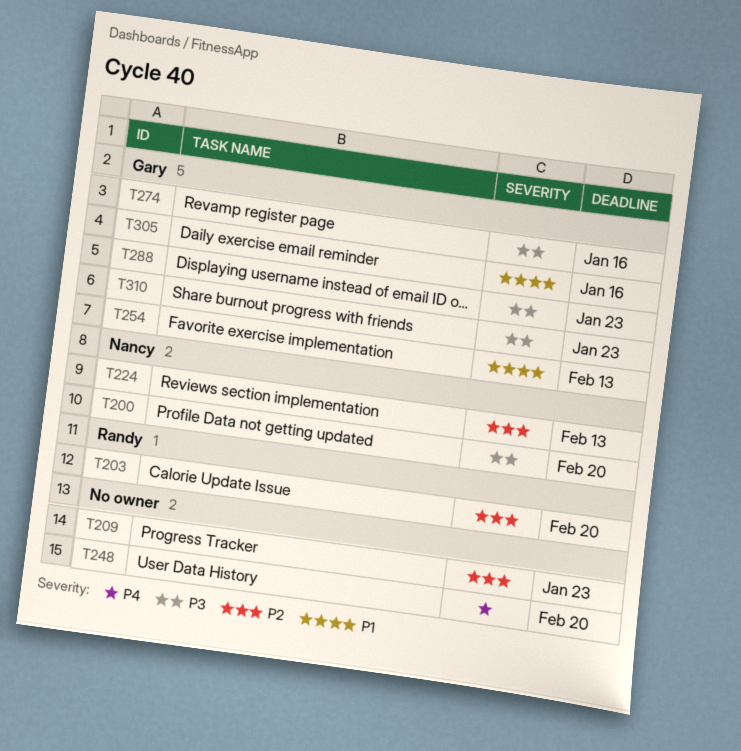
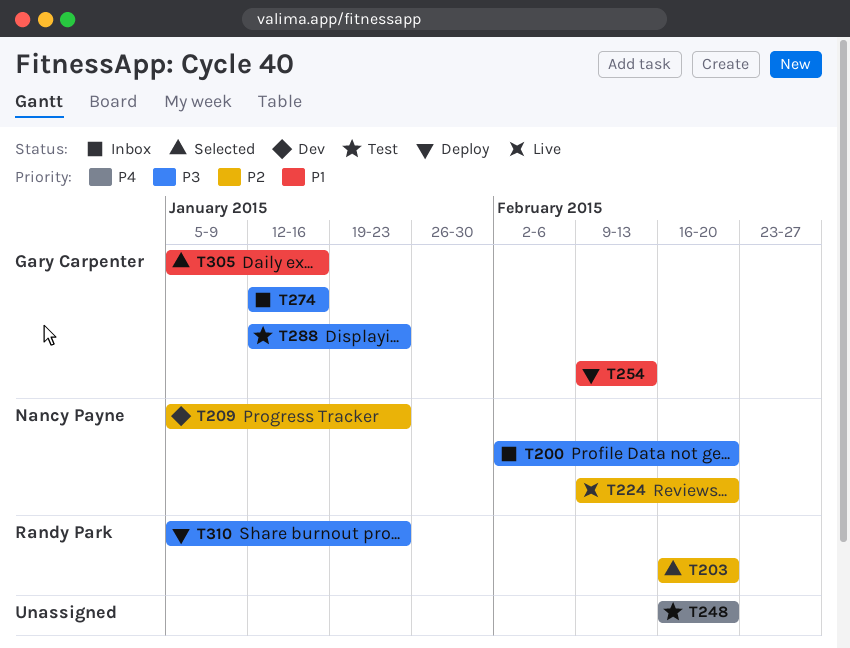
T209, owner: none -> Nancy Payne
T224, due: Feb 13 -> Feb 20
T310, owner: Gary Carpenter -> Randy Park

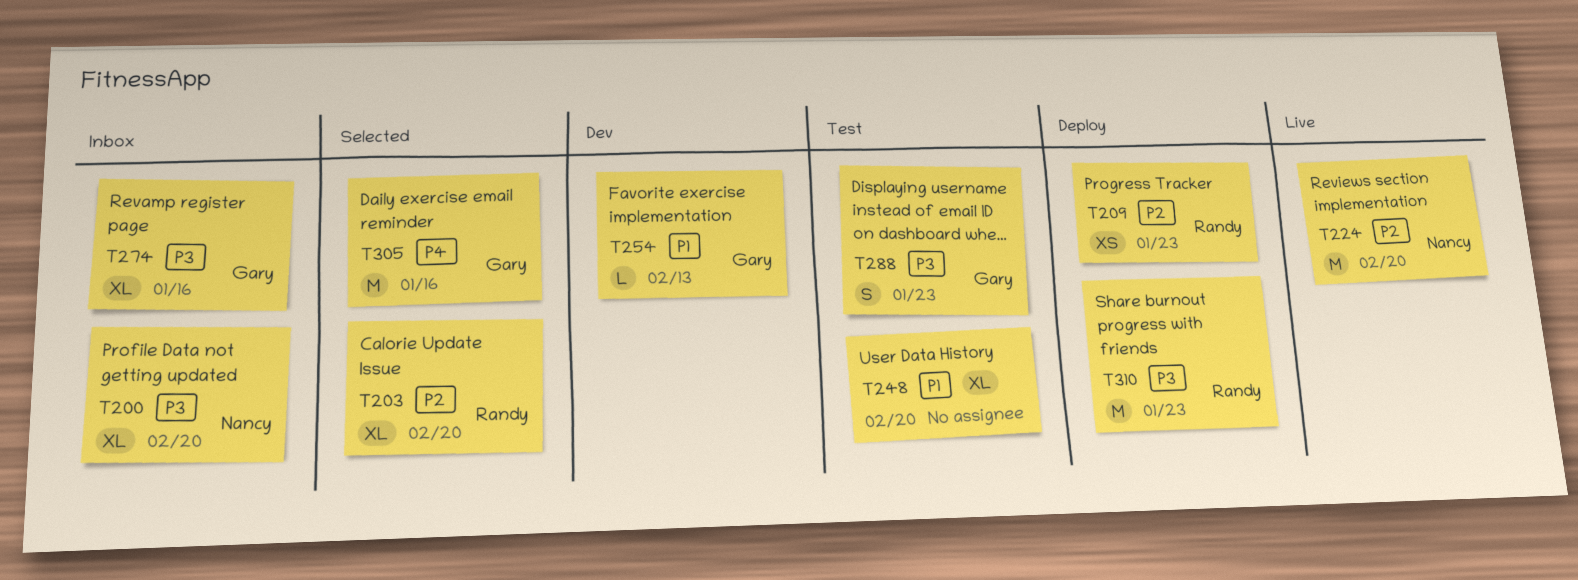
T209, status: Dev -> Deploy
T209, owner: Nancy Payne -> Randy Park
T248, priority: P4 -> P1
T254, status: Deploy -> Dev
T305, priority: P1 -> P4

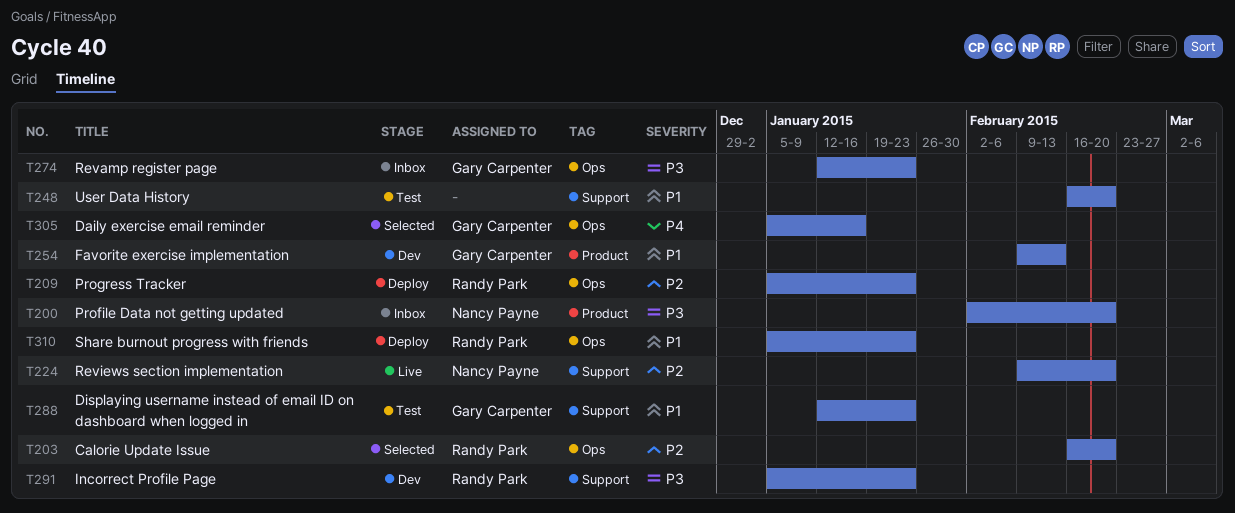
T274, due: Jan 16 -> Jan 23
T288, priority: P3 -> P1
T291: none -> present
T310, priority: P3 -> P1

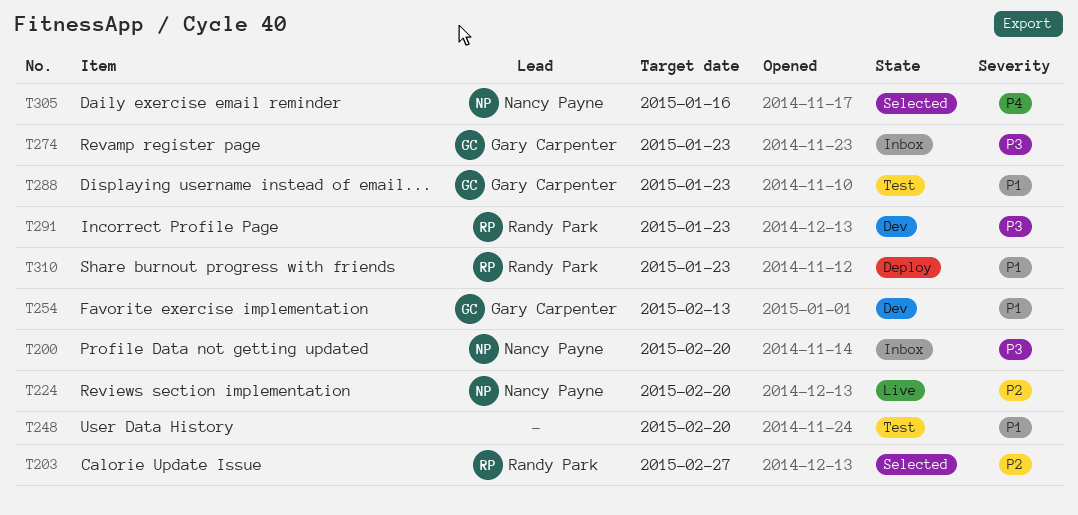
T203, due: Feb 20 -> Feb 27
T209: present -> none
T305, owner: Gary Carpenter -> Nancy Payne

